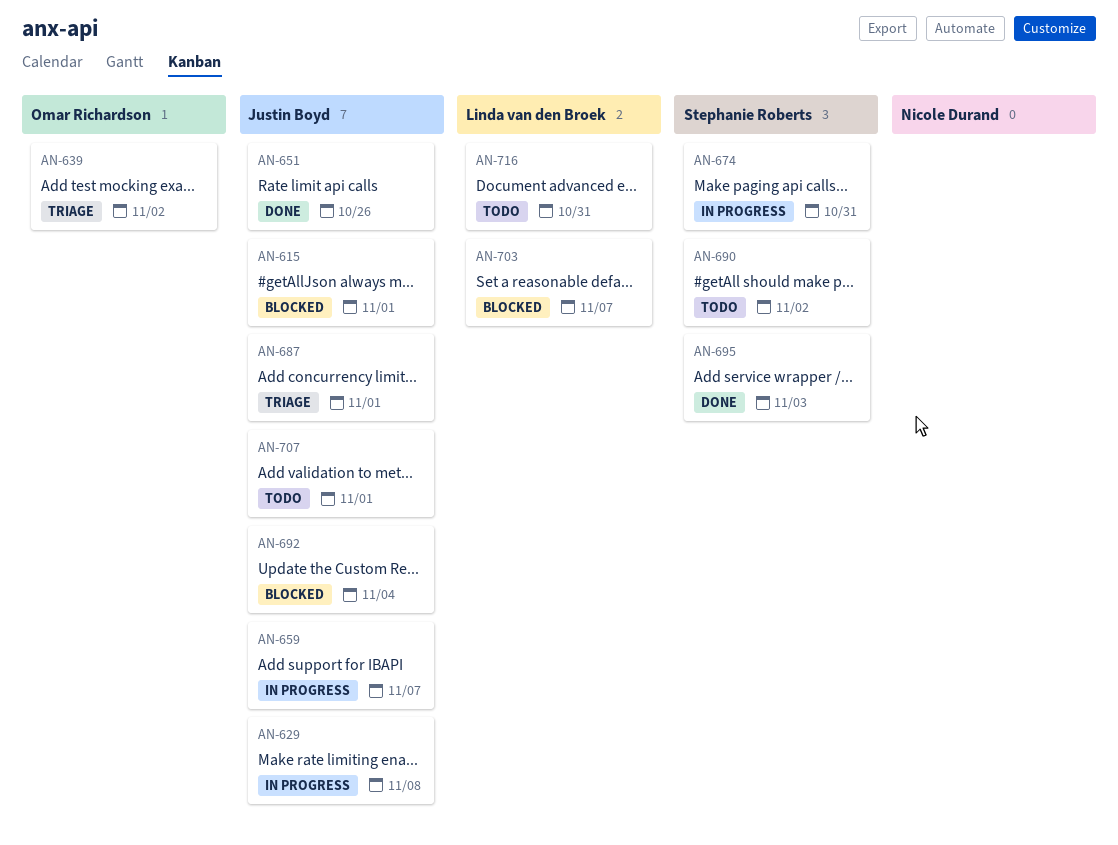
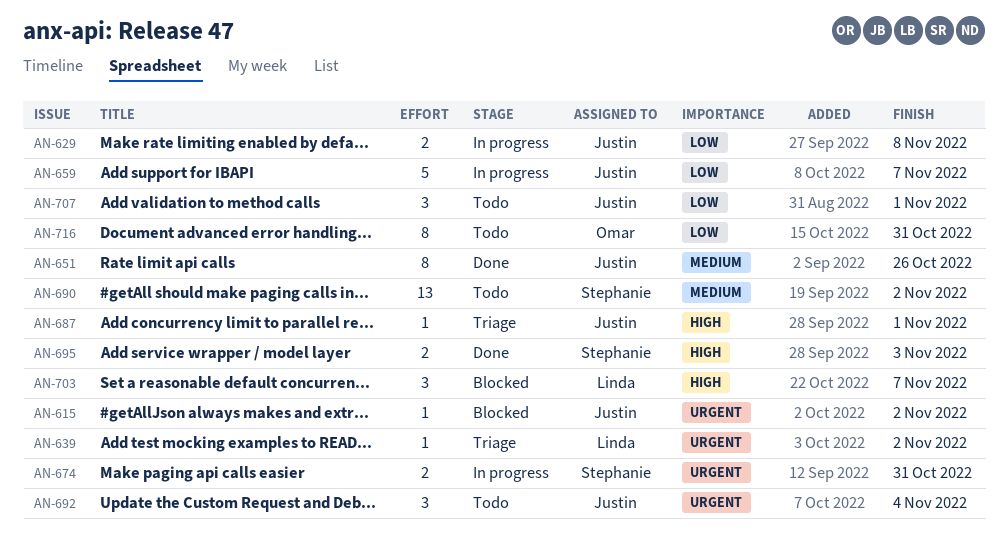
AN-615, due: Nov 1 -> Nov 2
AN-639, owner: Omar Richardson -> Linda van den Broek
AN-692, status: Blocked -> Todo
AN-716, owner: Linda van den Broek -> Omar Richardson

